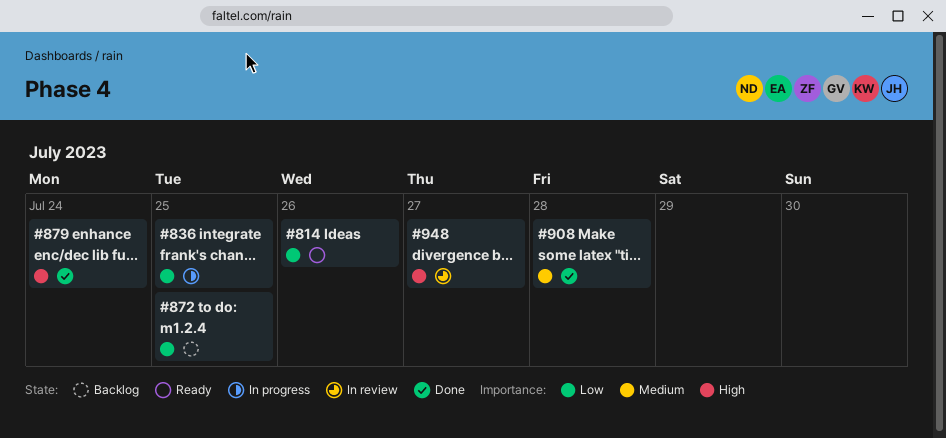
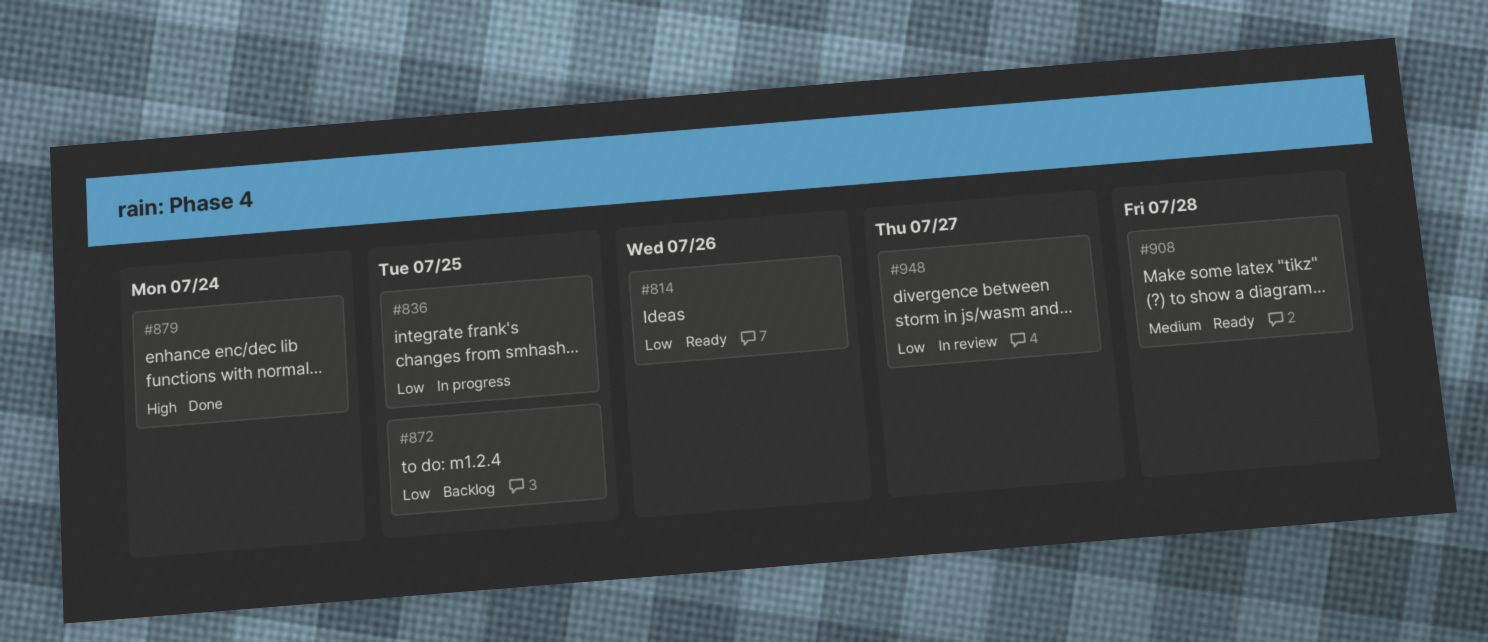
#908, status: Done -> Ready
#948, priority: High -> Low

